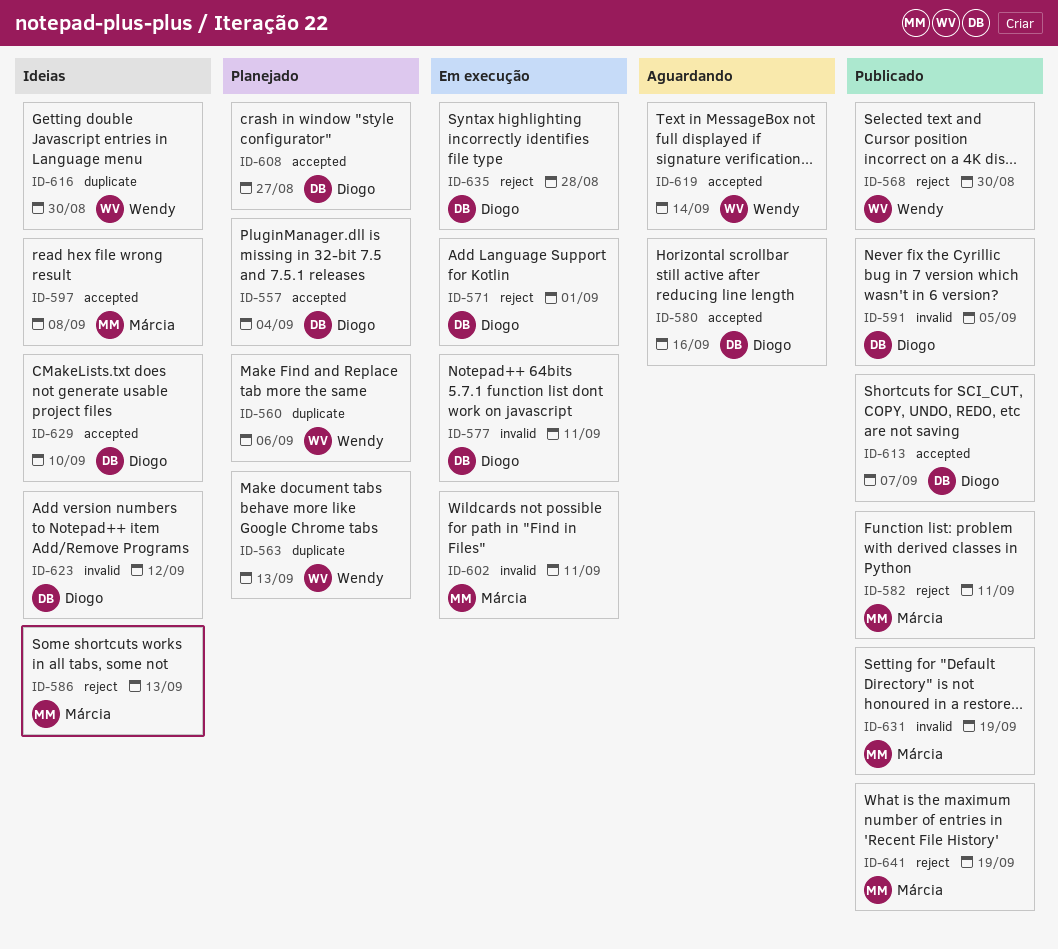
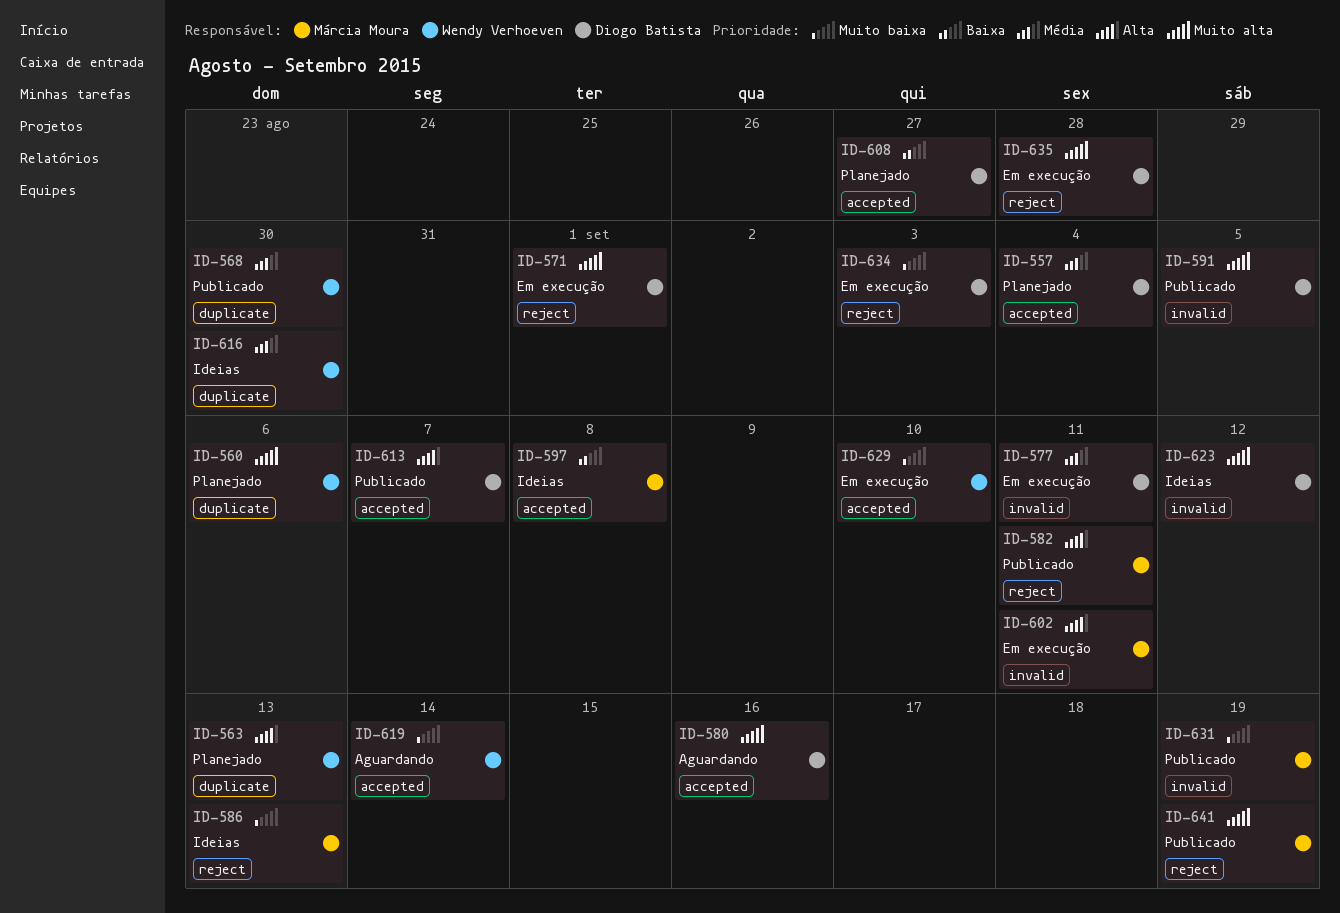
ID-568, label: reject -> duplicate
ID-629, status: Ideias -> Em execução
ID-629, owner: Diogo Batista -> Wendy Verhoeven
ID-634: none -> present

